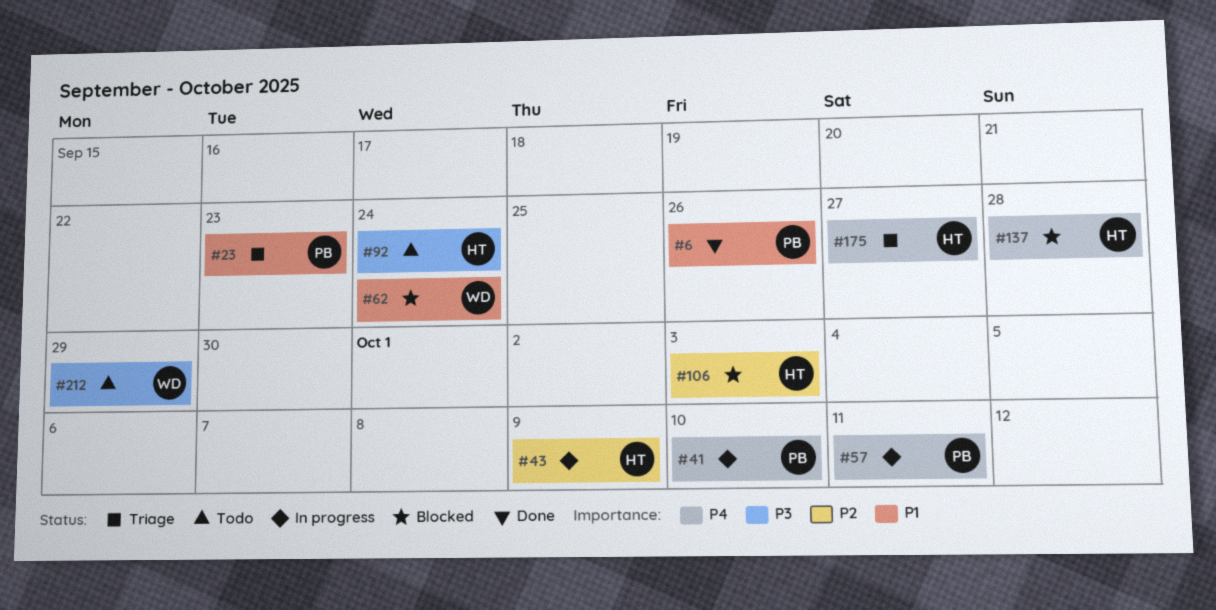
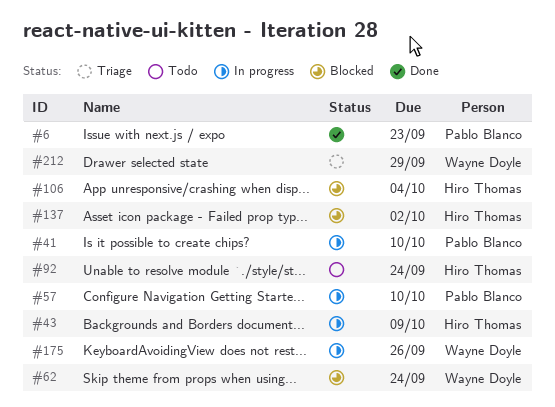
#6, due: Sep 26 -> Sep 23
#23: present -> none
#57, due: Oct 11 -> Oct 10
#106, due: Oct 3 -> Oct 4
#137, due: Sep 28 -> Oct 2
#175, status: Triage -> In progress
#175, owner: Hiro Thomas -> Wayne Doyle
#175, due: Sep 27 -> Sep 26
#212, status: Todo -> Triage

